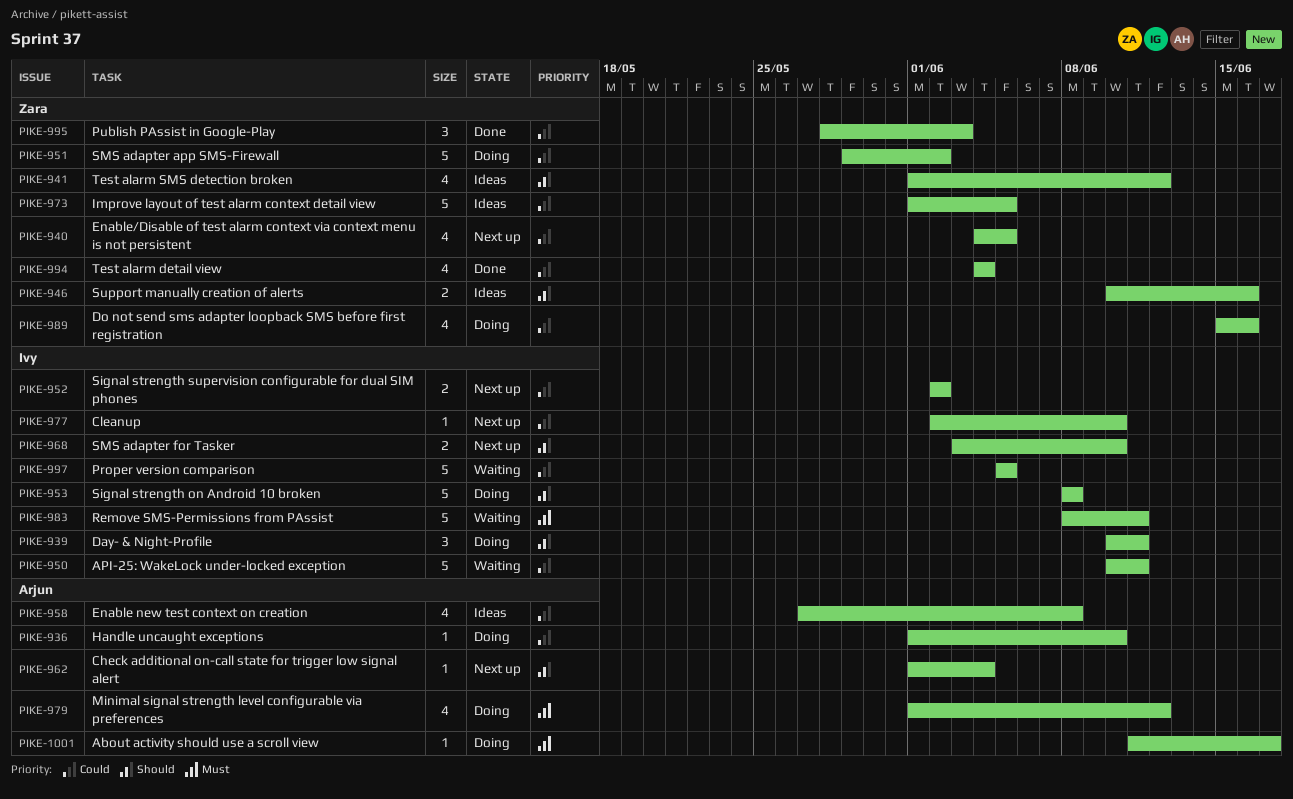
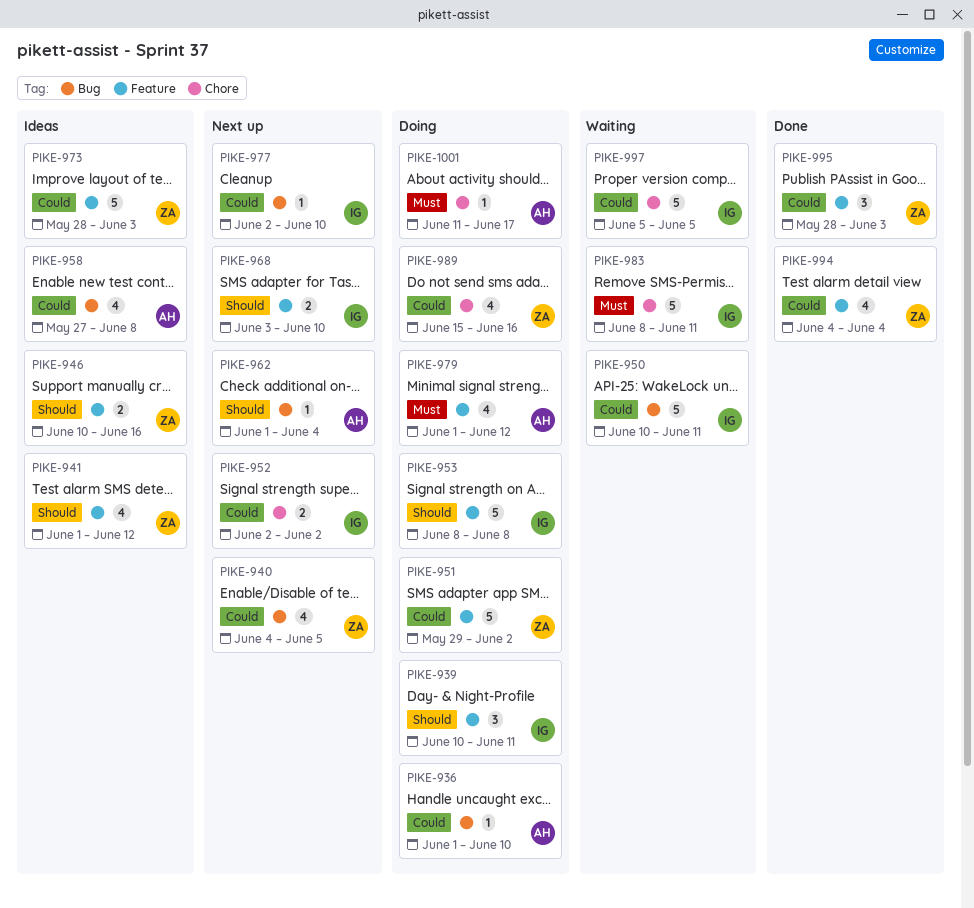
PIKE-973, start: Jun 1 -> May 28
PIKE-973, due: Jun 5 -> Jun 3

